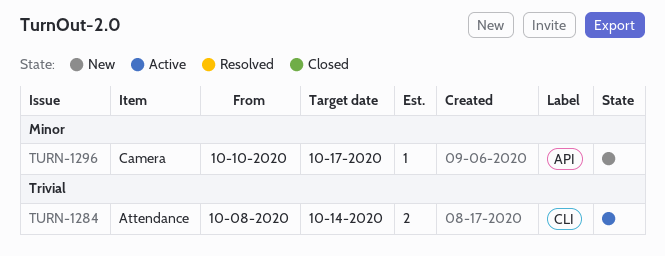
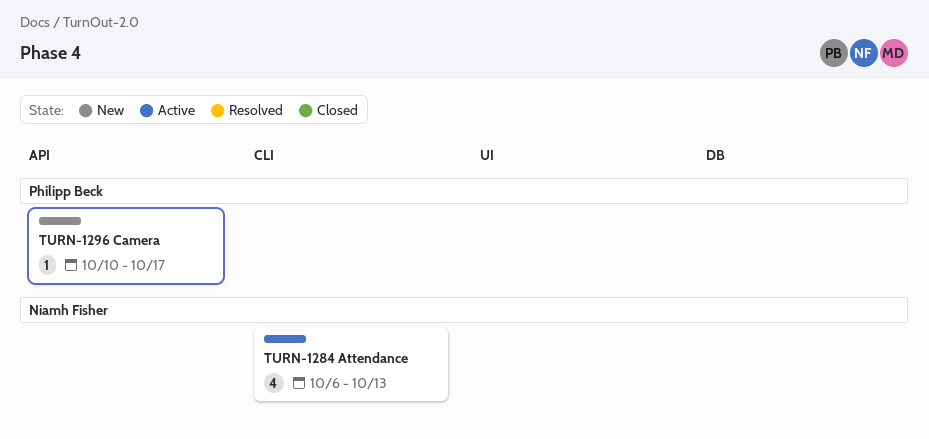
TURN-1284, estimate: 2 -> 4
TURN-1284, start: Oct 8 -> Oct 6
TURN-1284, due: Oct 14 -> Oct 13

